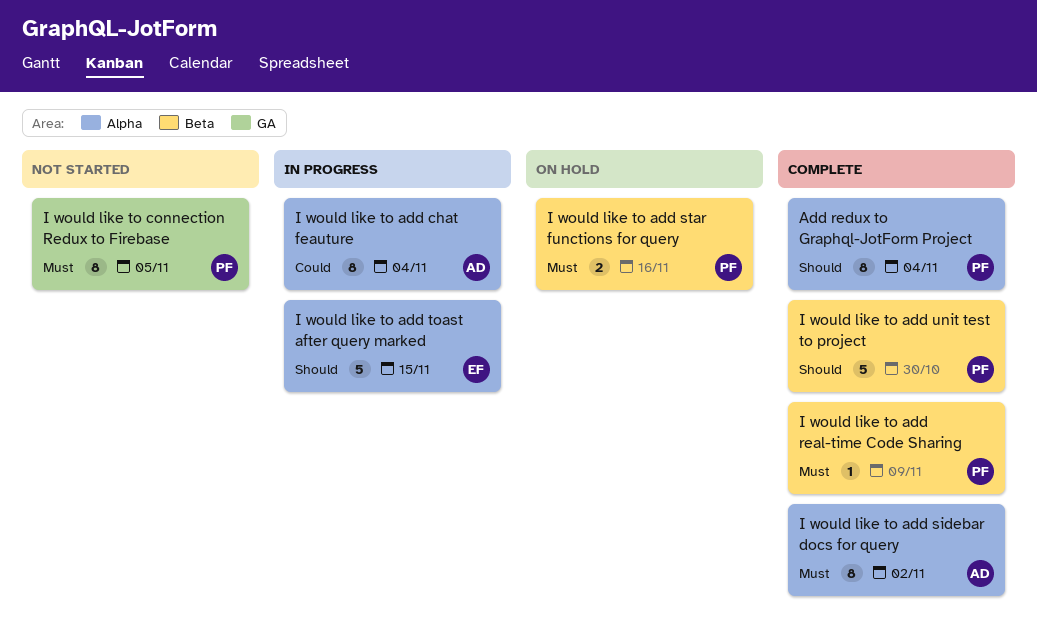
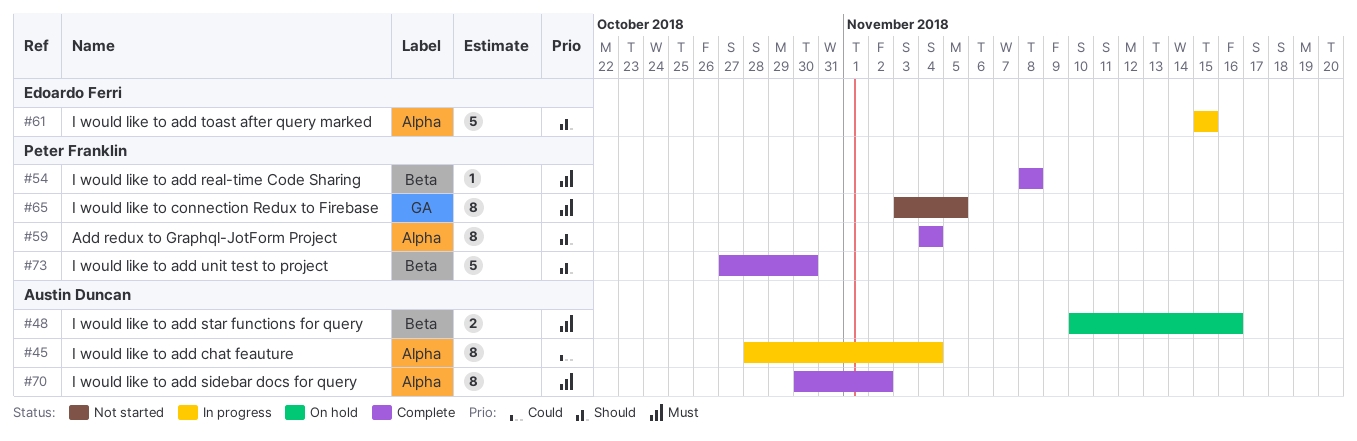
I would like to add real-time Code Sharing, due: Nov 9 -> Nov 8
I would like to add star functions for query, owner: Peter Franklin -> Austin Duncan

